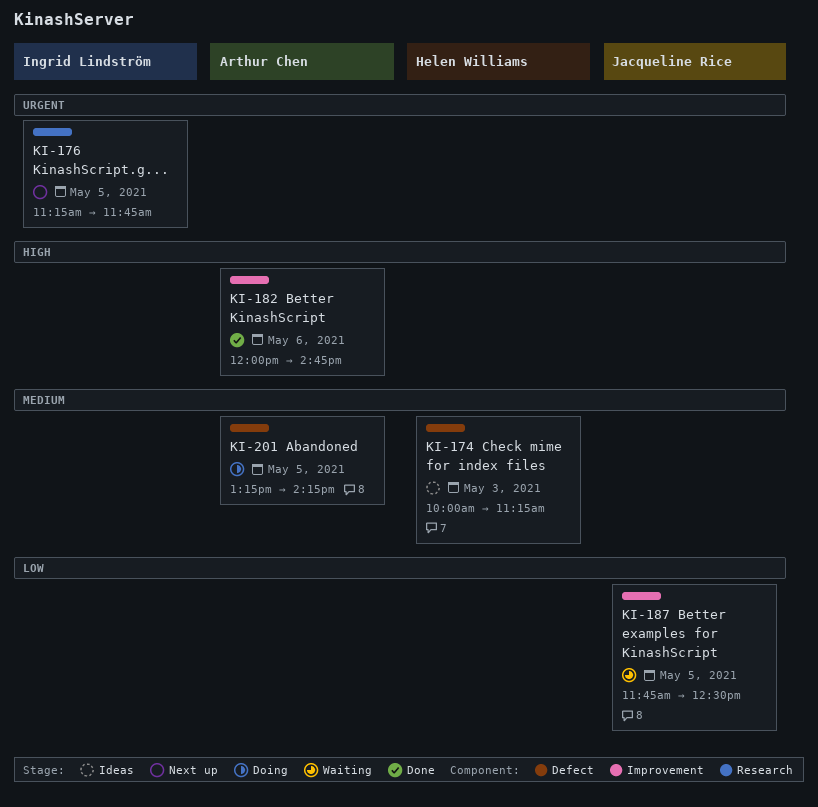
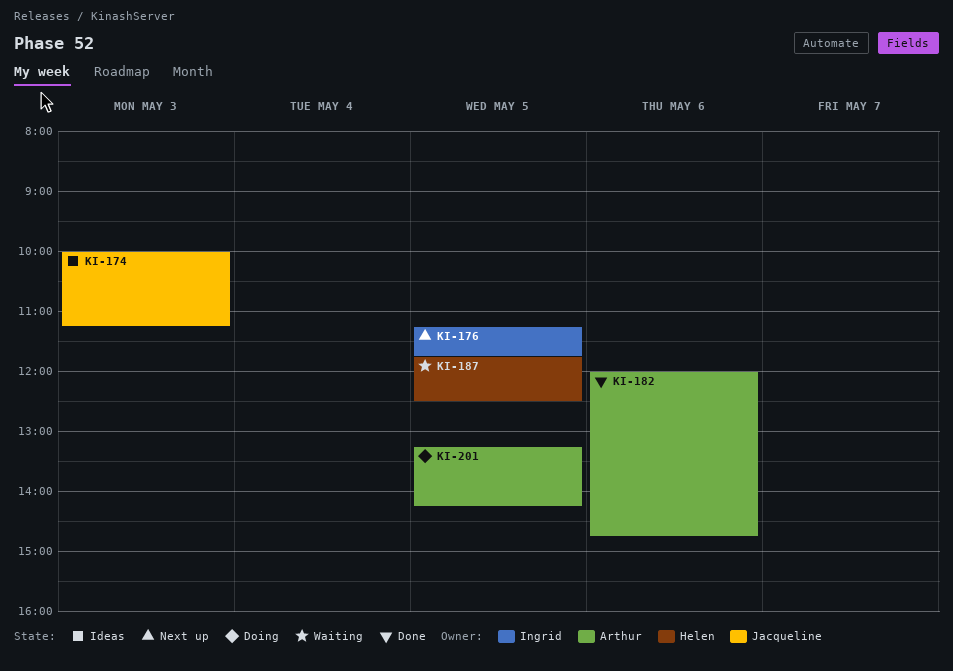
KI-174, owner: Helen Williams -> Jacqueline Rice
KI-187, owner: Jacqueline Rice -> Helen Williams

